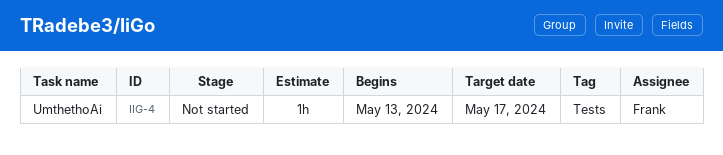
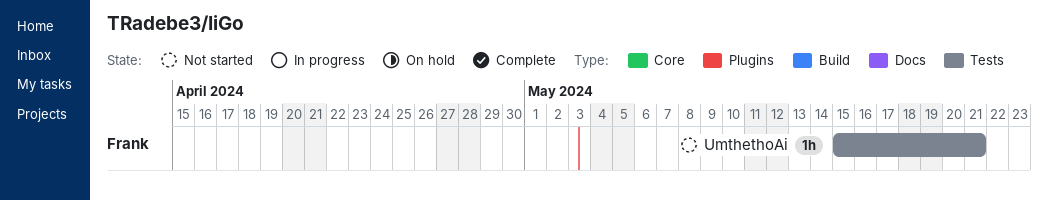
UmthethoAi, start: May 13 -> May 15
UmthethoAi, due: May 17 -> May 21

